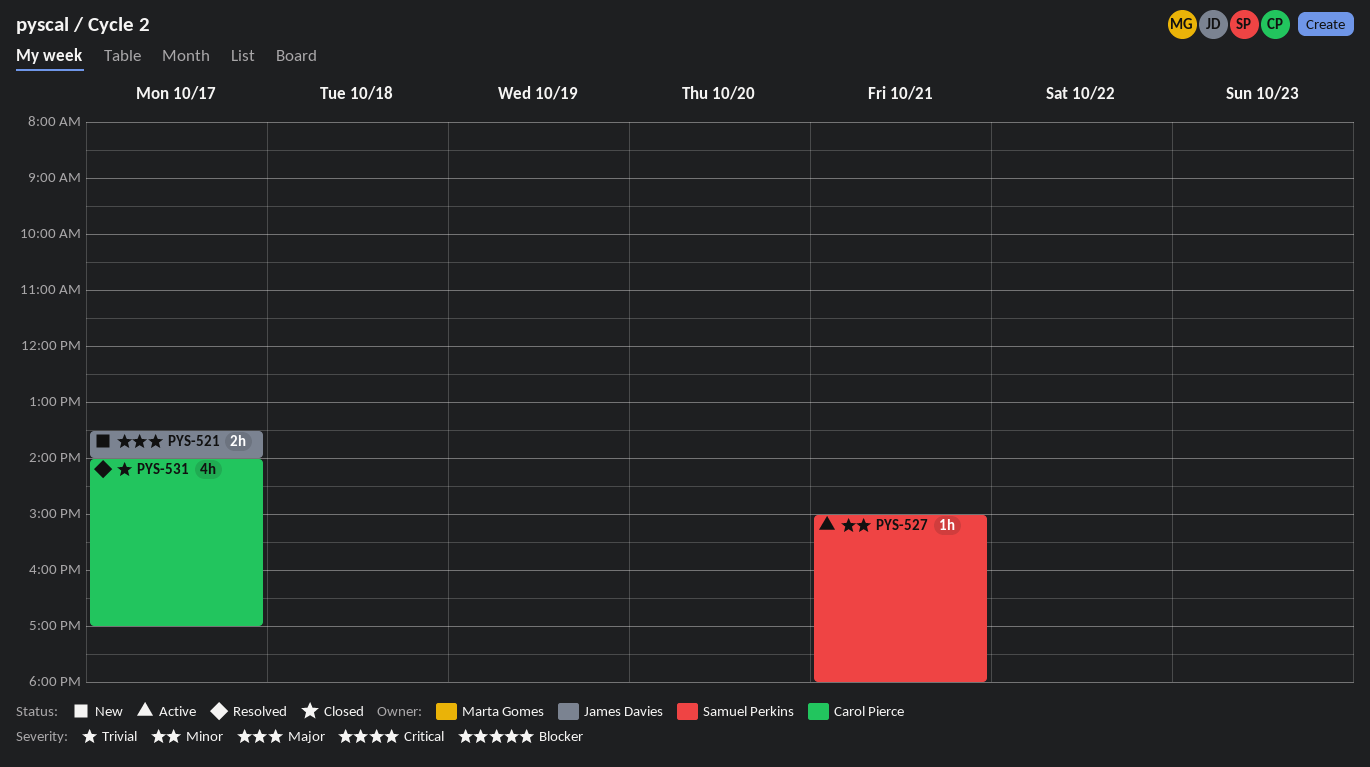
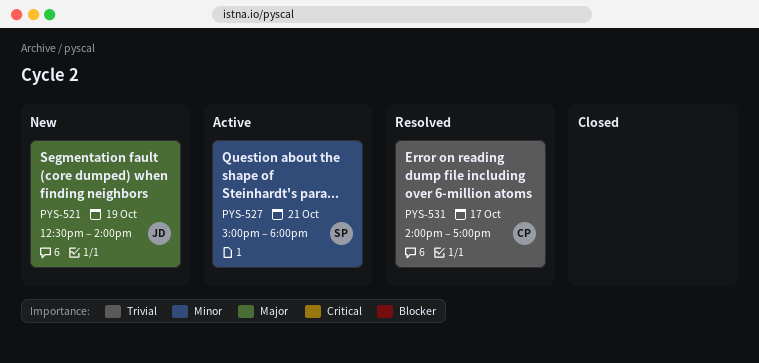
PYS-521, day: Oct 17 -> Oct 19
PYS-521, begins: 13:30 -> 12:30

